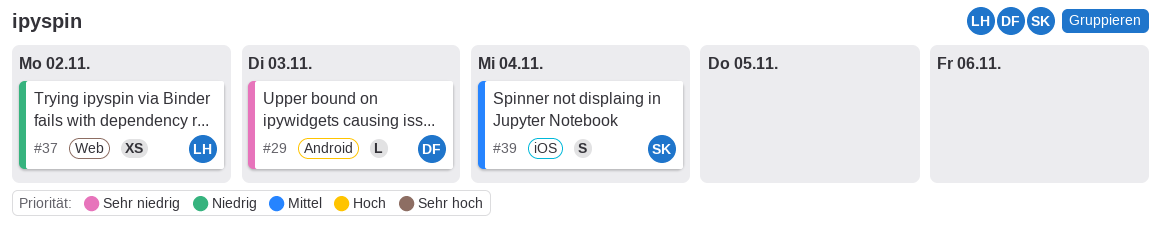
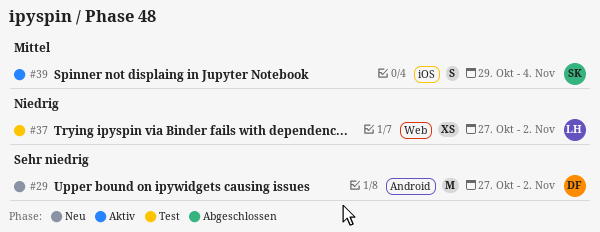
#29, estimate: L -> M
#29, due: Nov 3 -> Nov 2

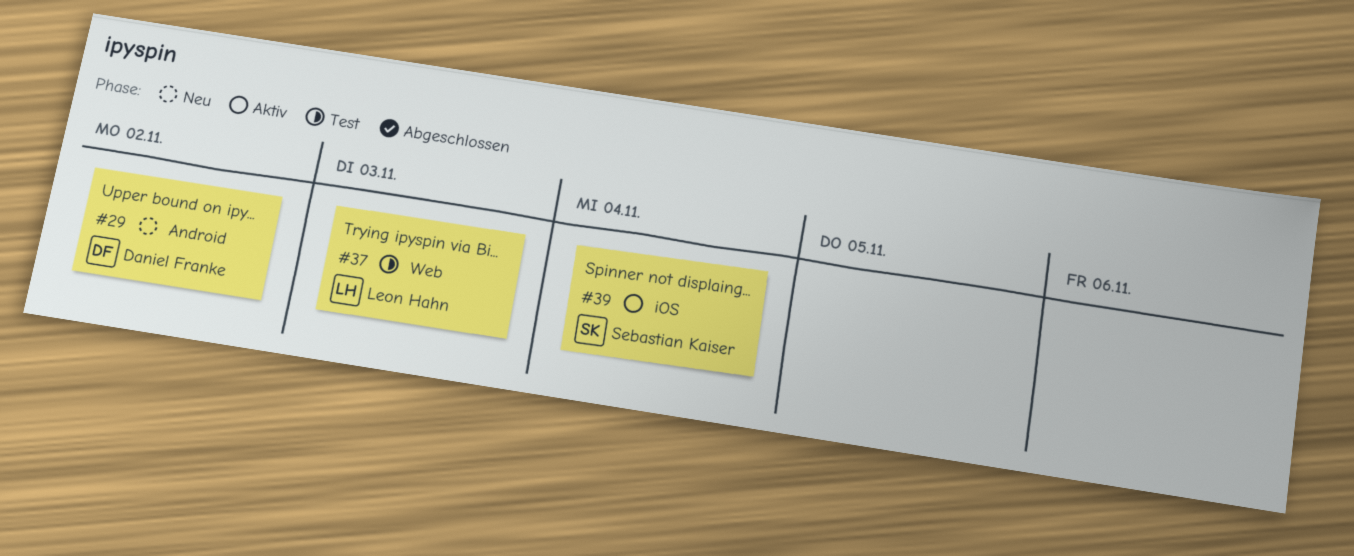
#37, due: Nov 2 -> Nov 3

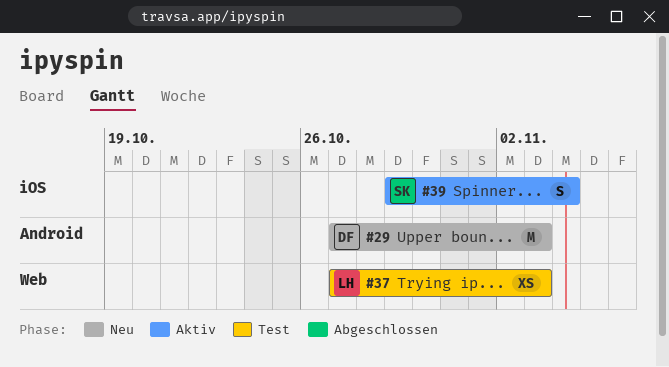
#29, due: Nov 2 -> Nov 3

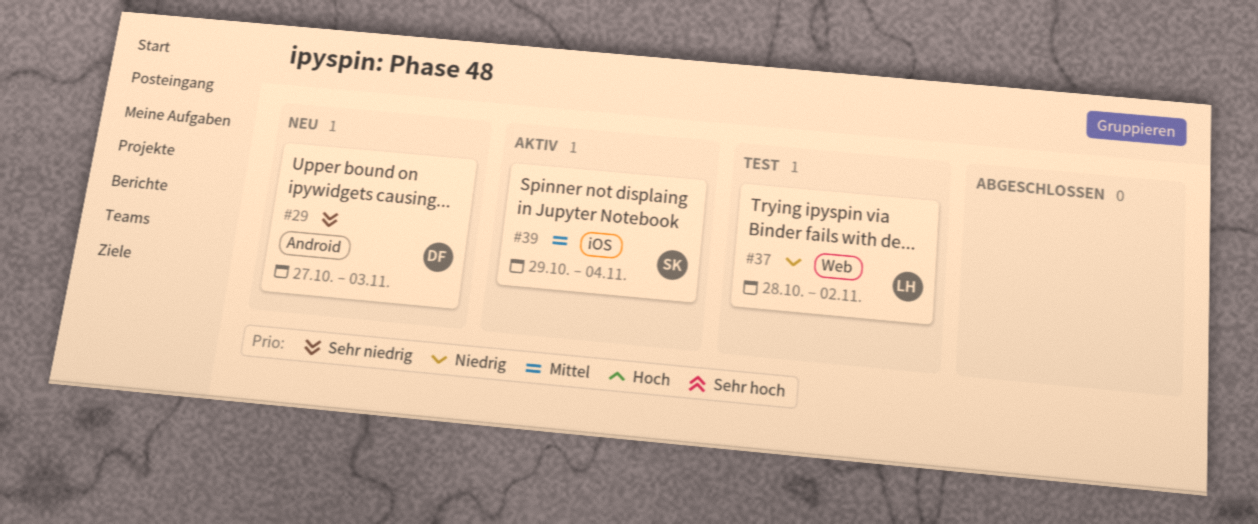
#37, start: Oct 27 -> Oct 28
#37, due: Nov 3 -> Nov 2

